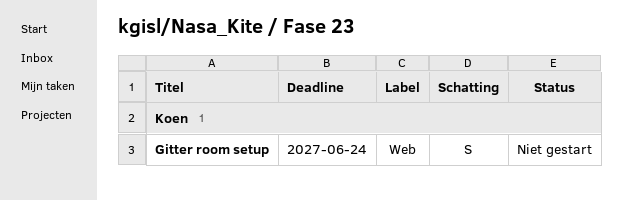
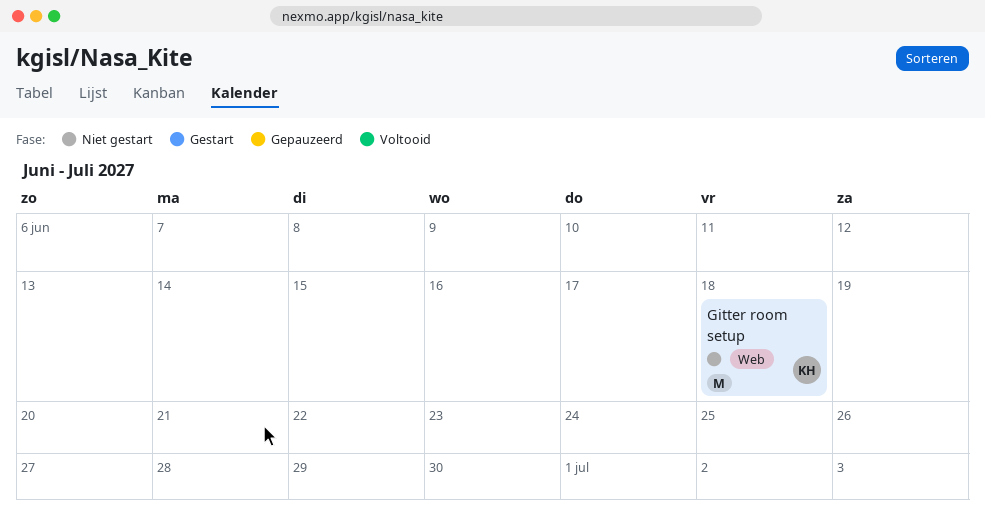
Gitter room setup, estimate: S -> M
Gitter room setup, due: Jun 24 -> Jun 18

